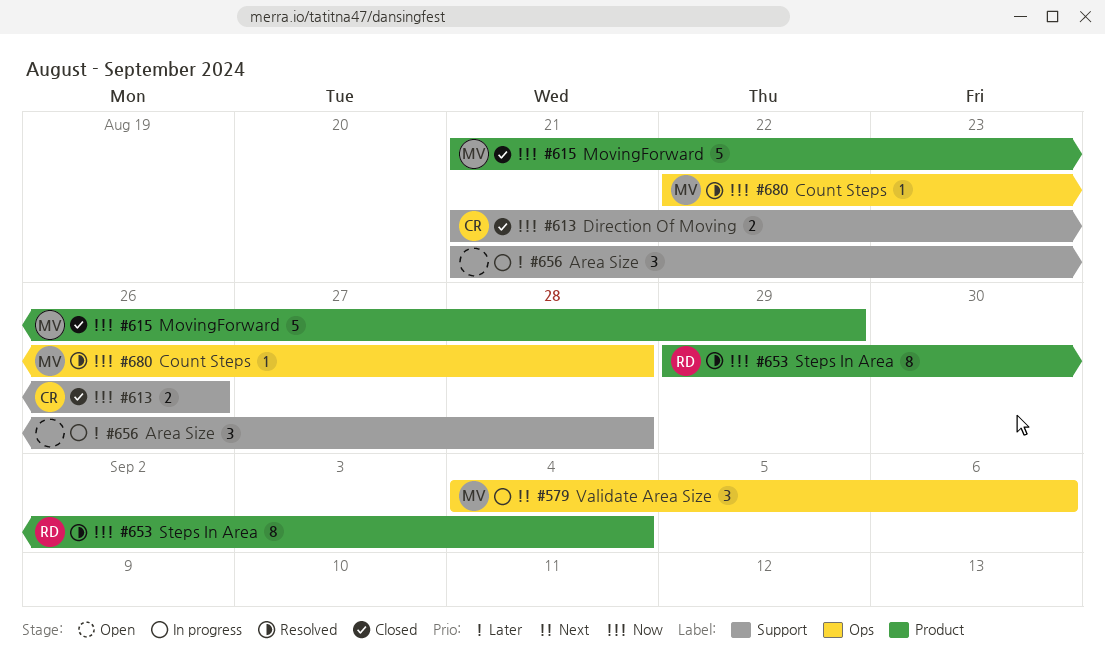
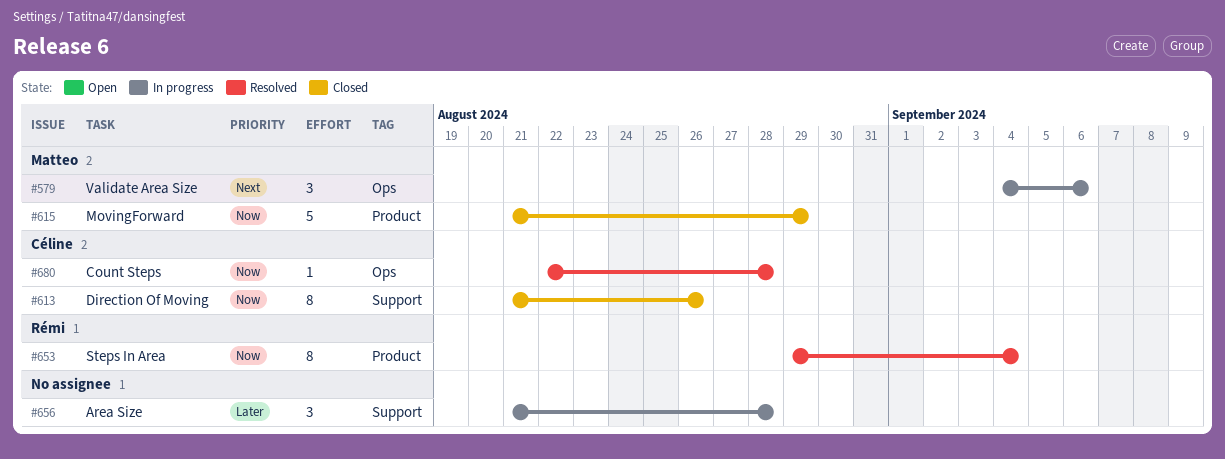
#613, estimate: 2 -> 8
#680, owner: Matteo -> Céline

